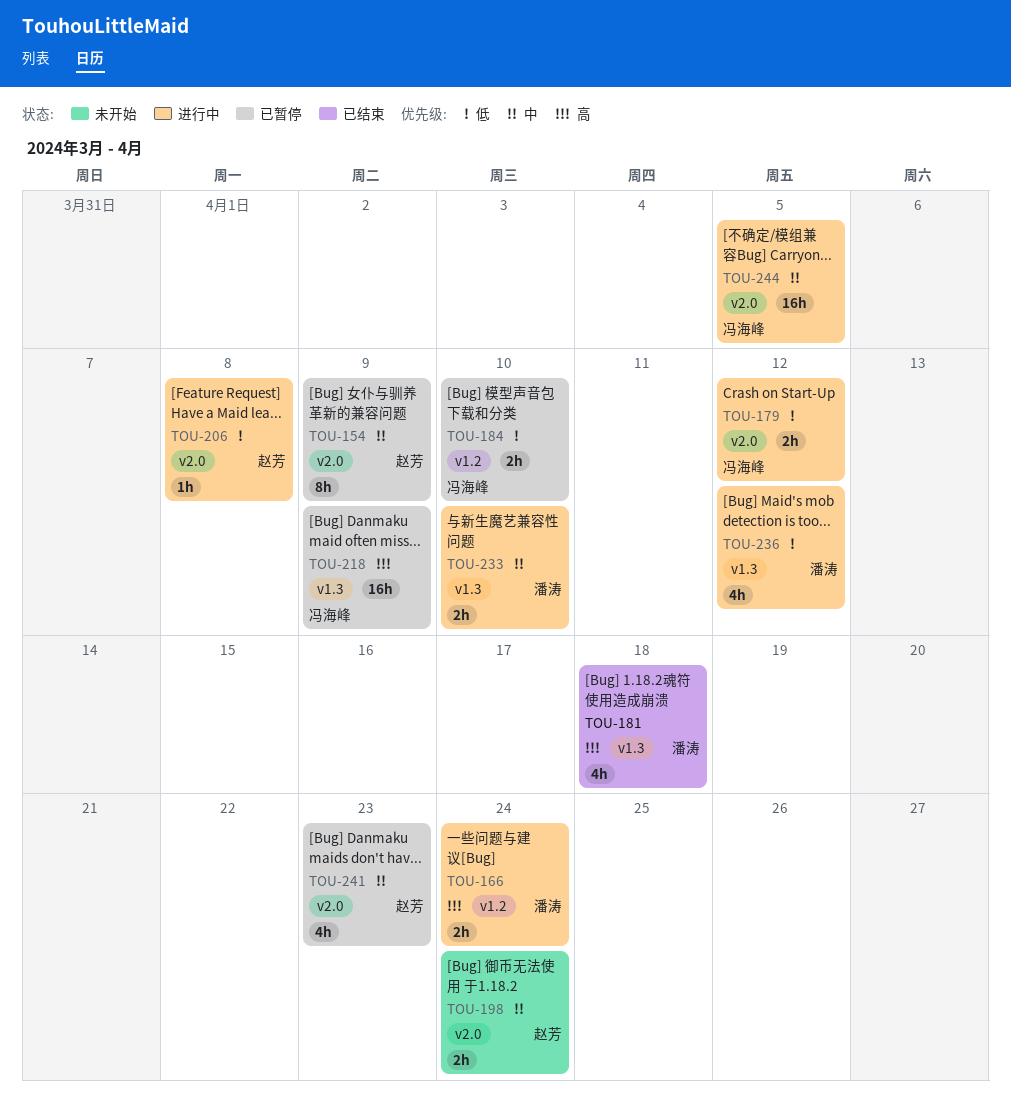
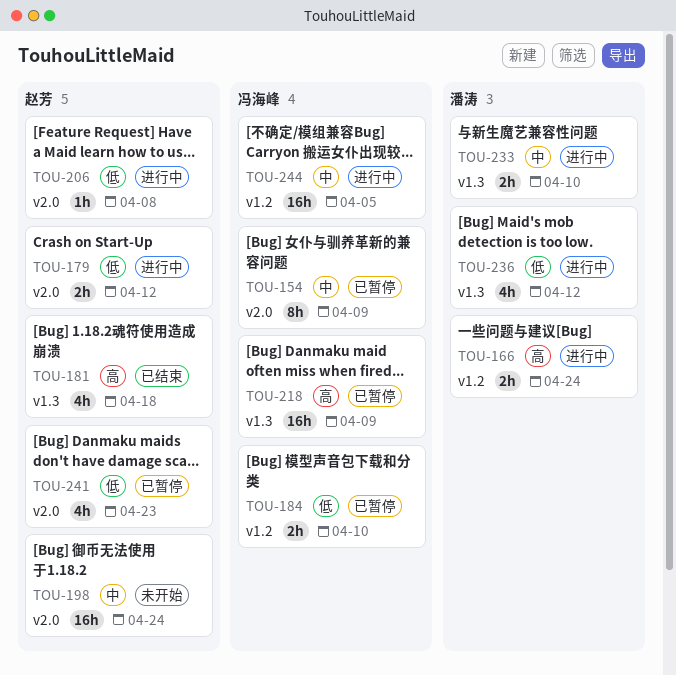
TOU-154, owner: 赵芳 -> 冯海峰
TOU-179, owner: 冯海峰 -> 赵芳
TOU-181, owner: 潘涛 -> 赵芳
TOU-198, estimate: 2h -> 16h
TOU-241, priority: 中 -> 低
TOU-244, label: v2.0 -> v1.2

